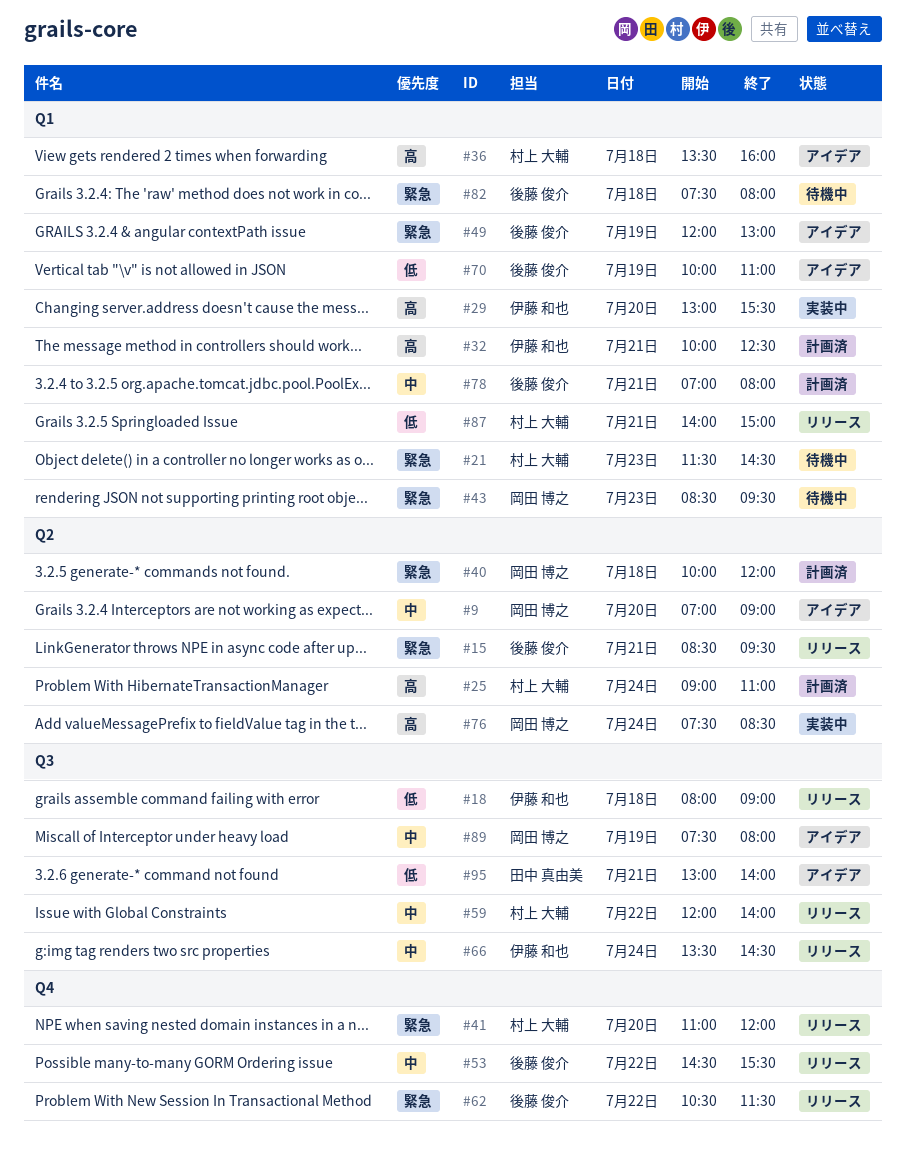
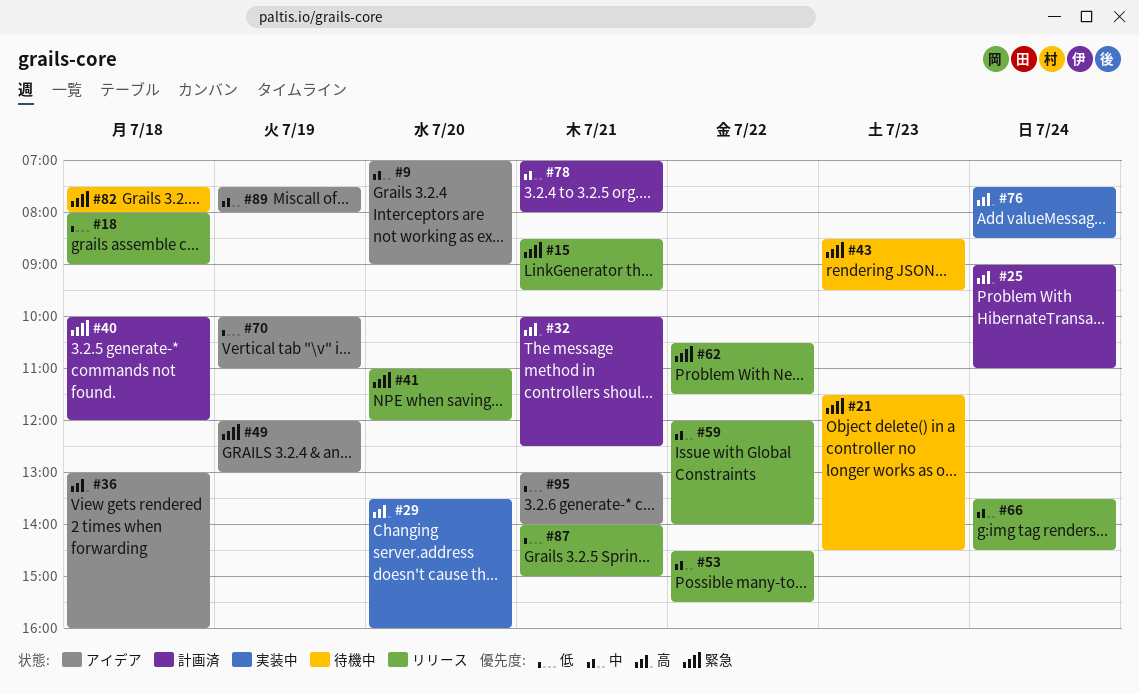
#29, begins: 13:00 -> 13:30
#29, ends: 15:30 -> 16:00
#36, begins: 13:30 -> 13:00

